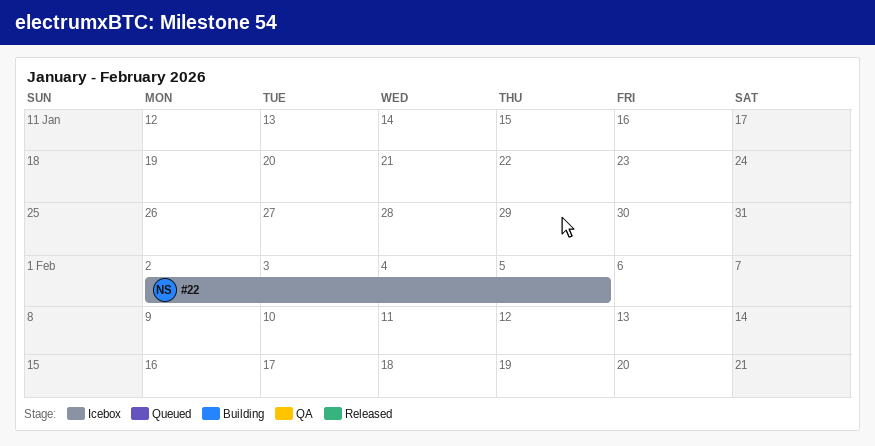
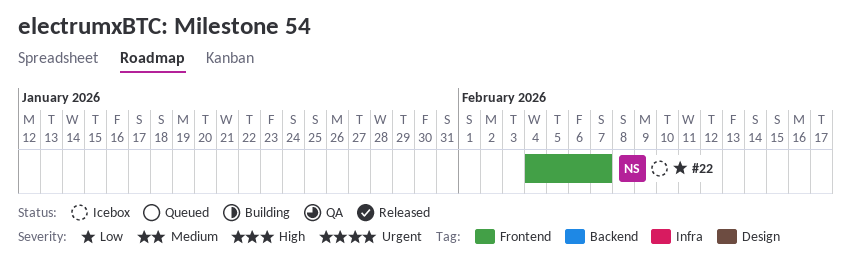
#22, start: Feb 2 -> Feb 4
#22, due: Feb 5 -> Feb 7

